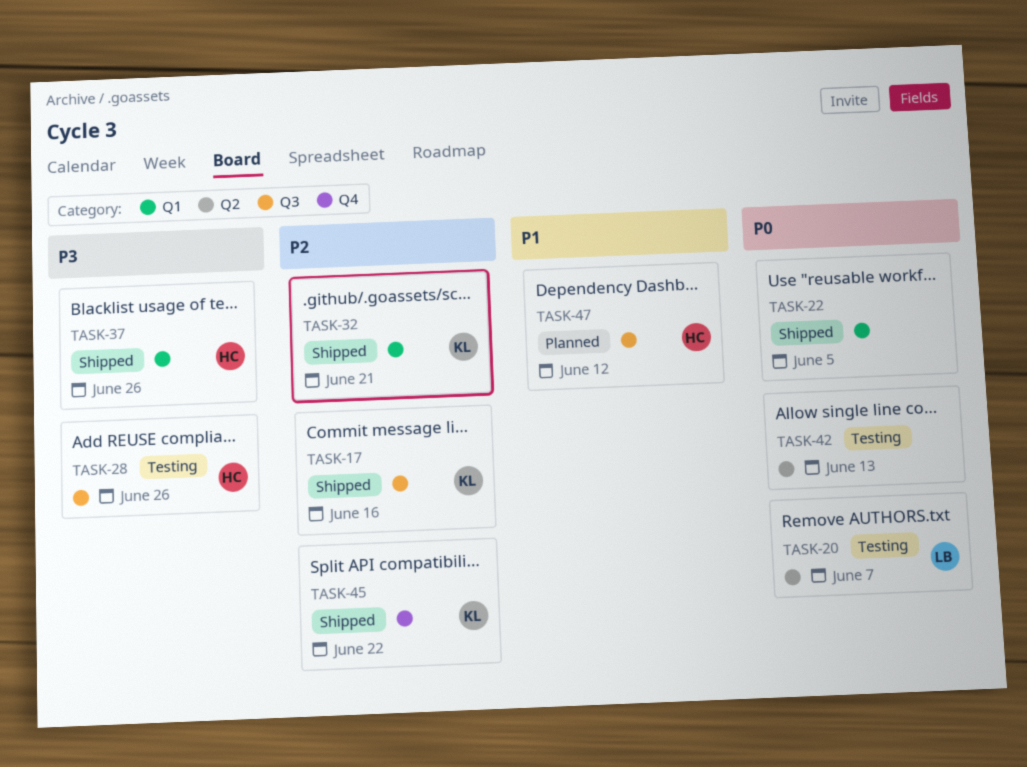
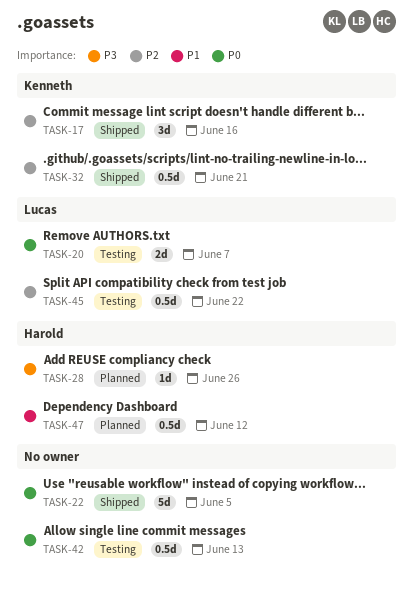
TASK-28, status: Testing -> Planned
TASK-37: present -> none
TASK-45, status: Shipped -> Testing
TASK-45, owner: Kenneth -> Lucas

